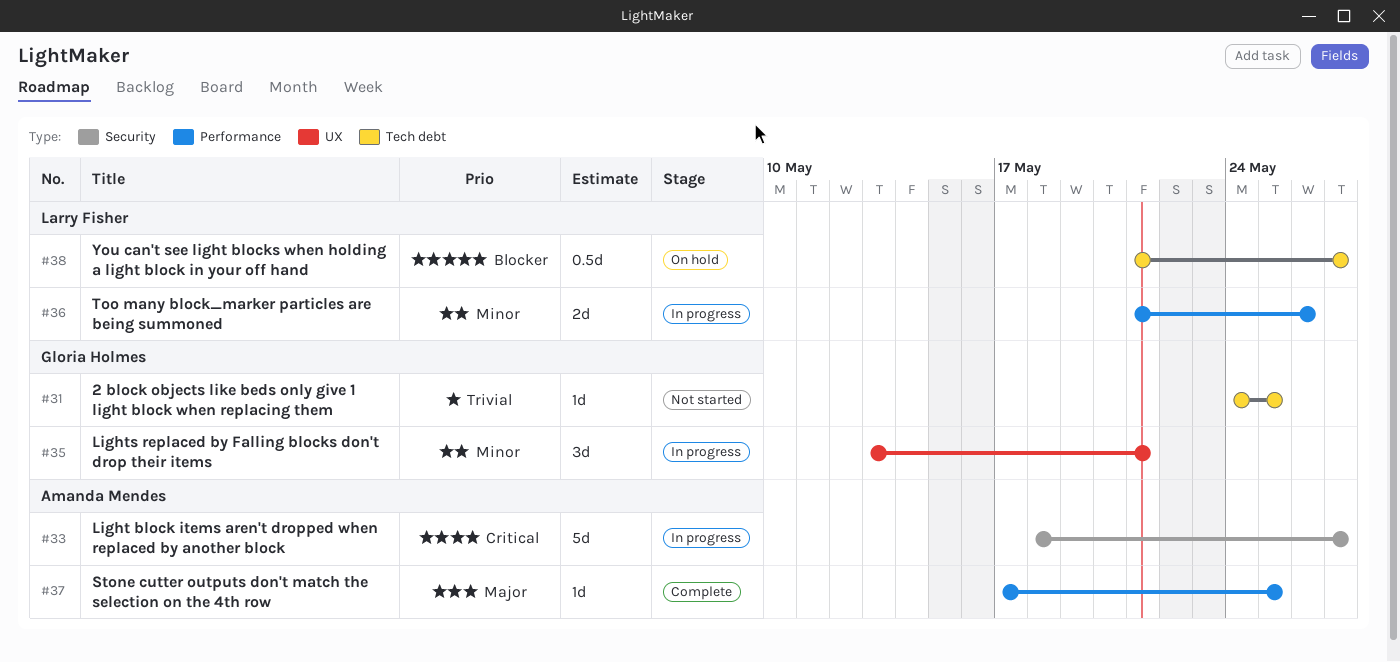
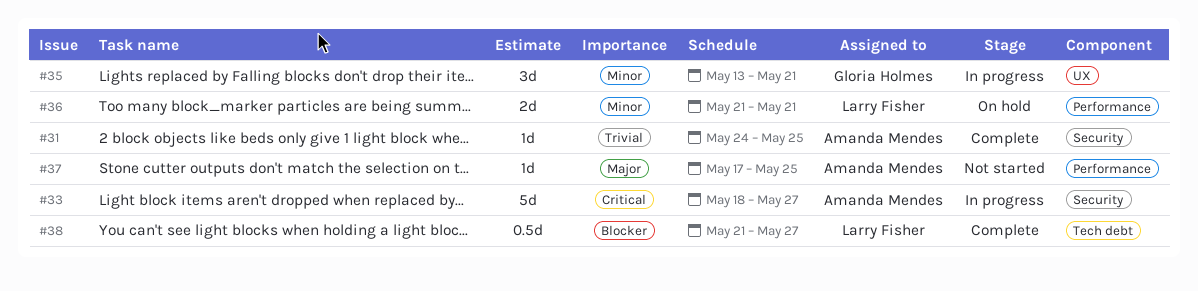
#31, status: Not started -> Complete
#31, owner: Gloria Holmes -> Amanda Mendes
#31, label: Tech debt -> Security
#36, status: In progress -> On hold
#36, due: May 26 -> May 21
#37, status: Complete -> Not started
#38, status: On hold -> Complete

